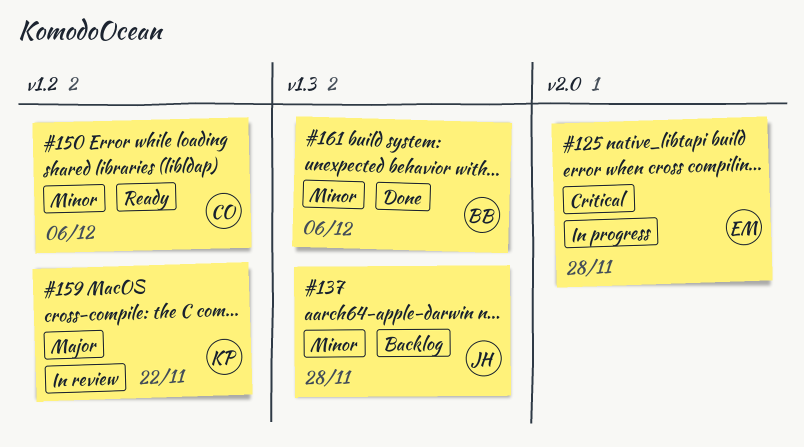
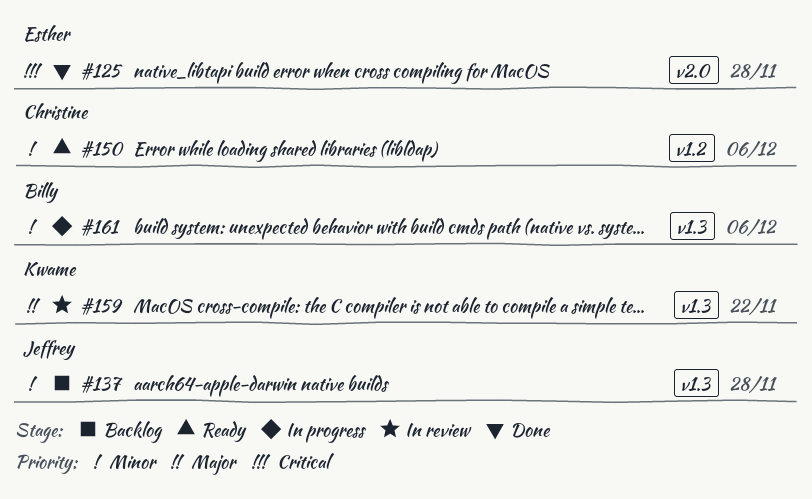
#125, status: In progress -> Done
#159, label: v1.2 -> v1.3
#161, status: Done -> In progress

